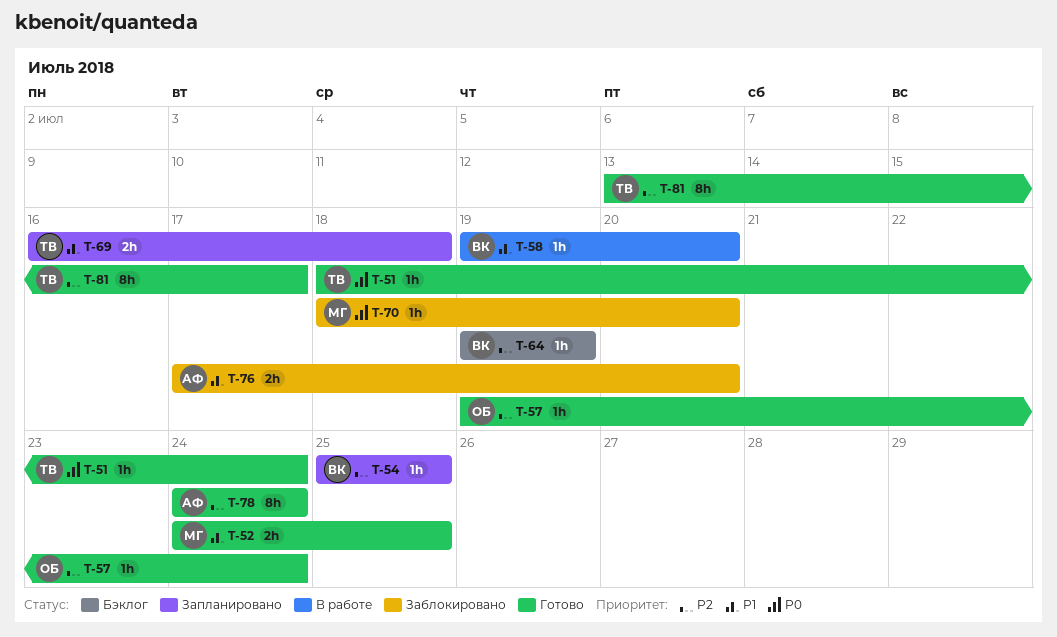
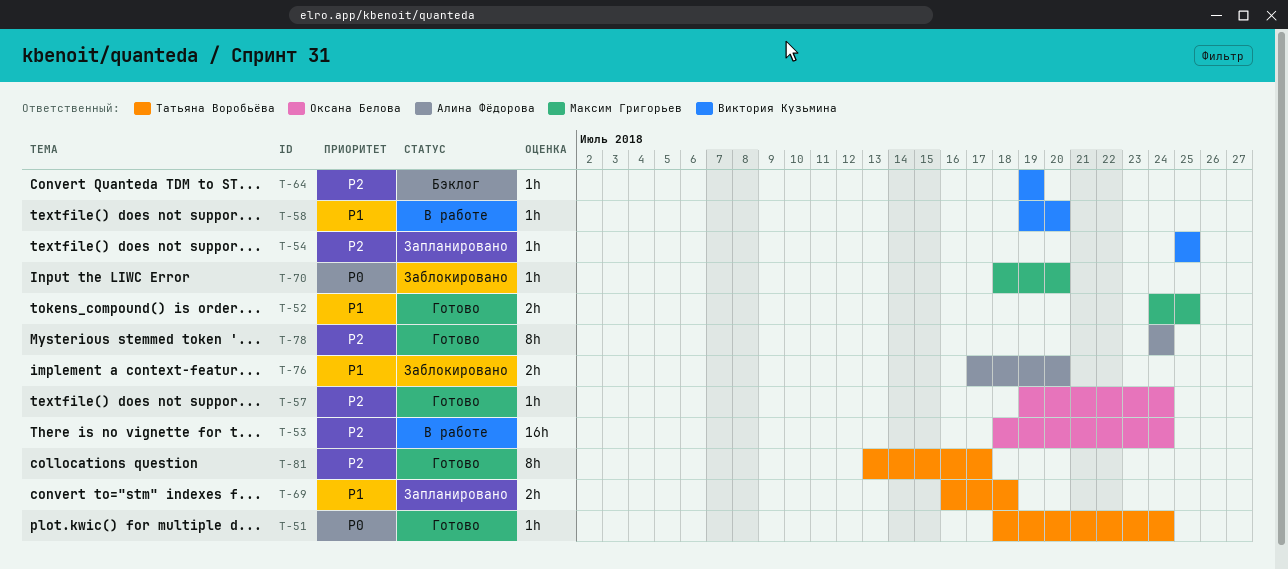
T-53: none -> present

